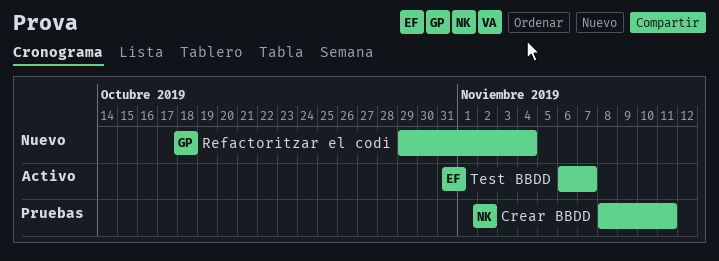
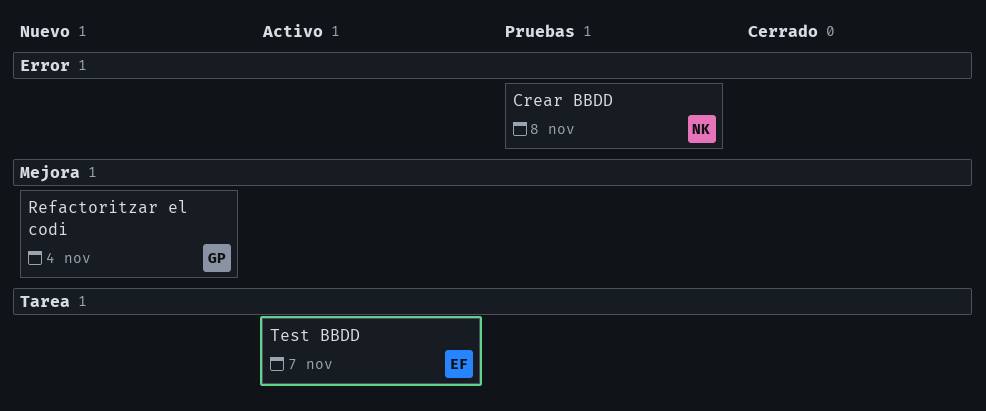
Crear BBDD, due: Nov 11 -> Nov 8

